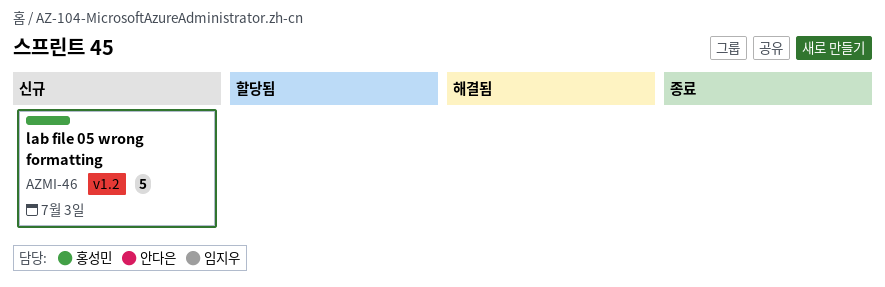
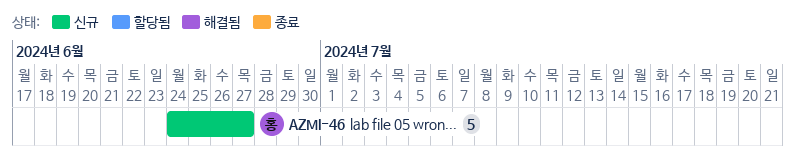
AZMI-46, due: Jul 3 -> Jun 27

